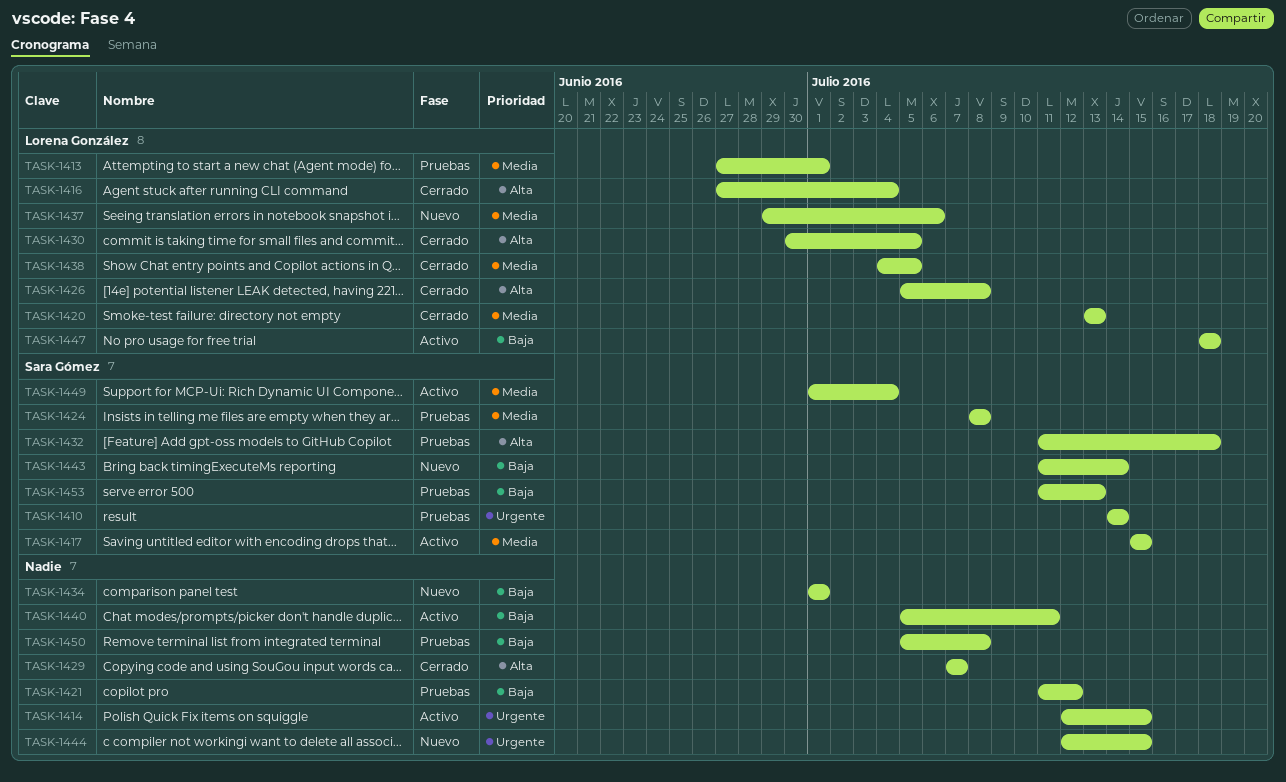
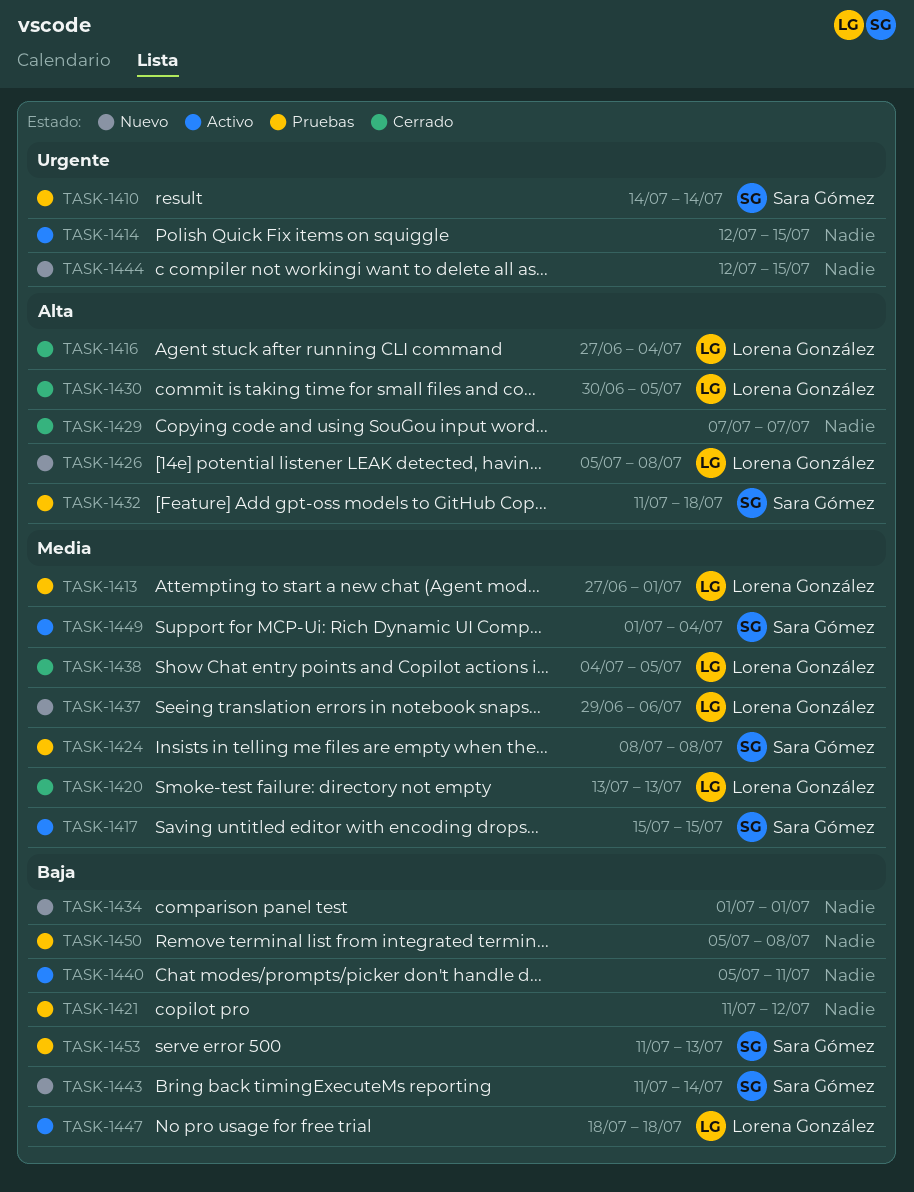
TASK-1426, status: Cerrado -> Nuevo

